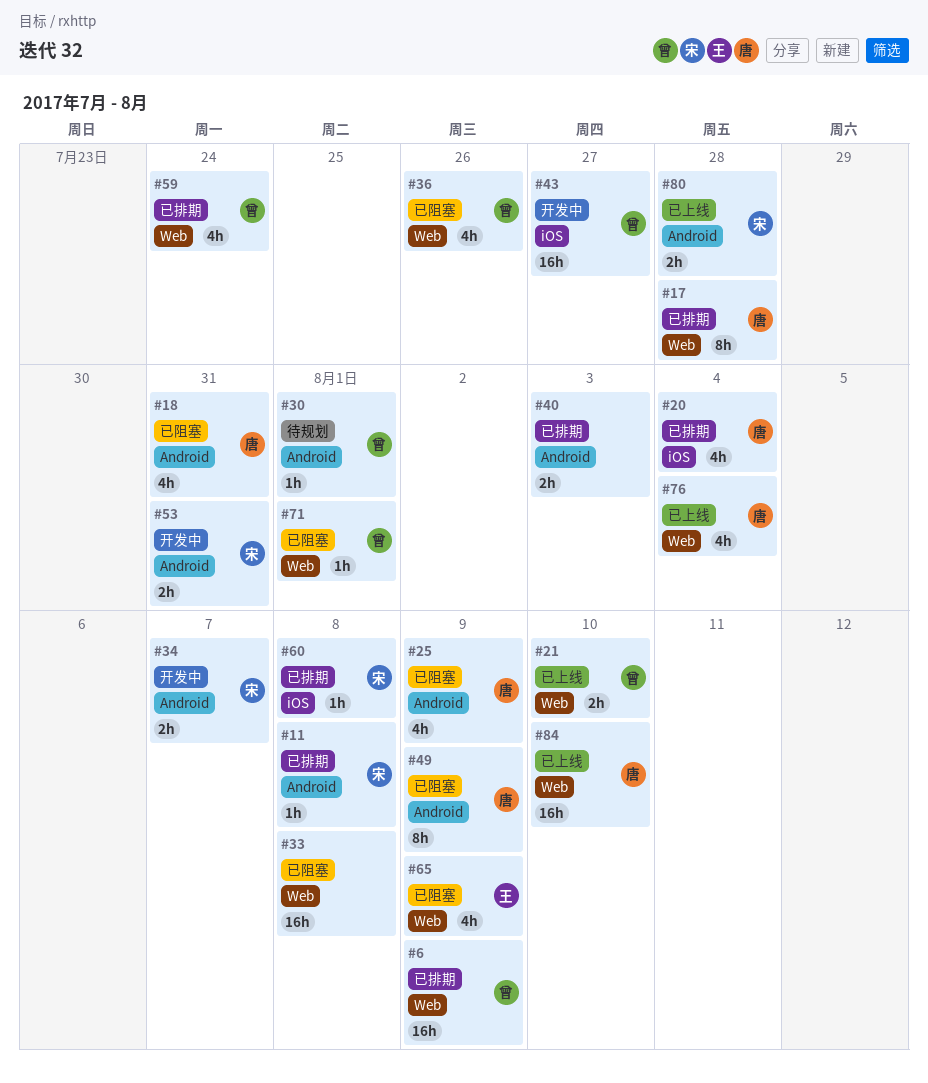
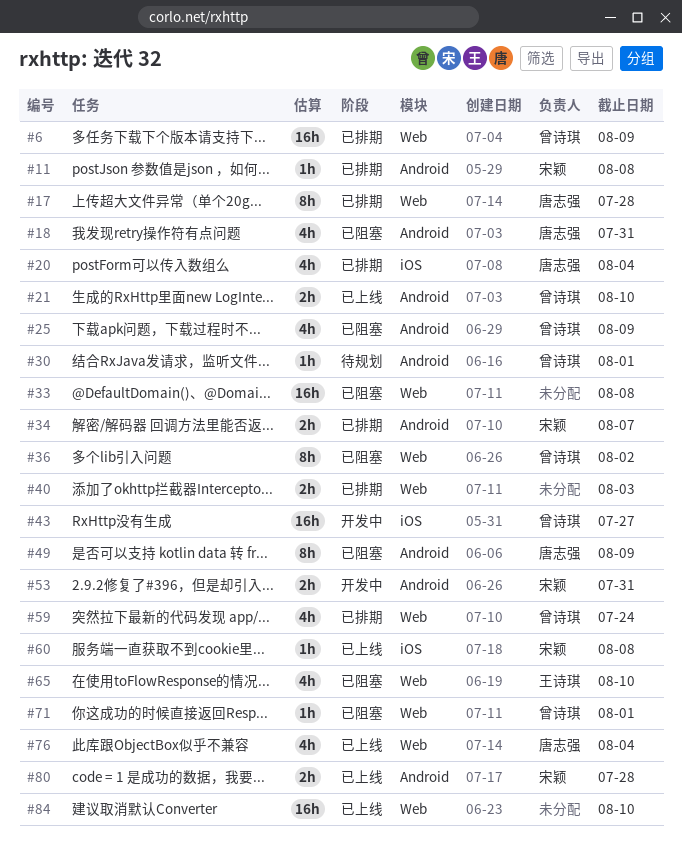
#21, label: Web -> Android
#25, owner: 唐志强 -> 曾诗琪
#34, status: 开发中 -> 已排期
#36, estimate: 4h -> 8h
#36, due: Jul 26 -> Aug 2
#40, label: Android -> Web
#60, status: 已排期 -> 已上线
#65, due: Aug 9 -> Aug 10
#84, owner: 唐志强 -> none

